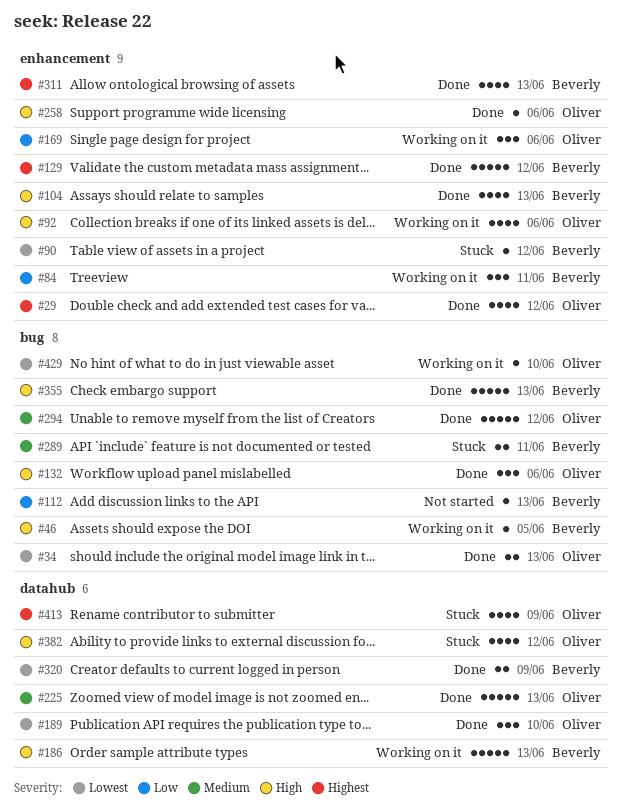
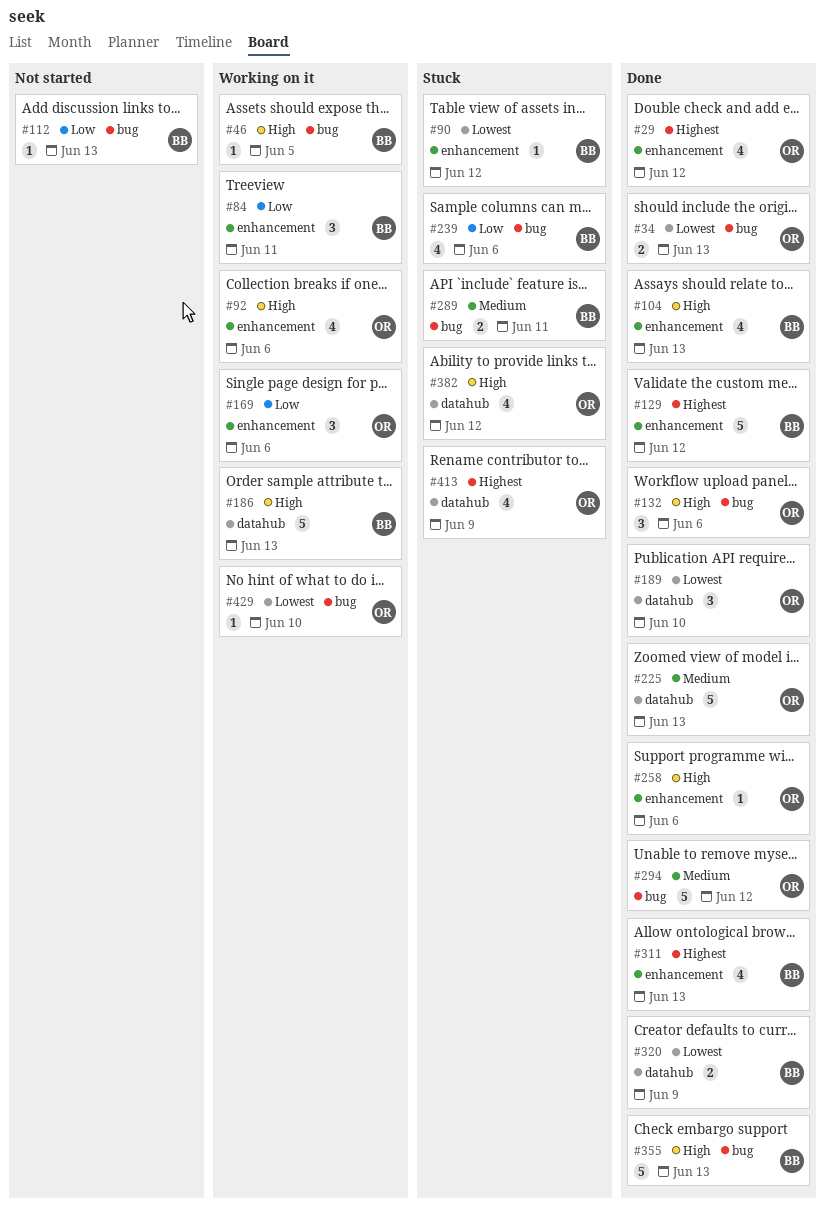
#239: none -> present

